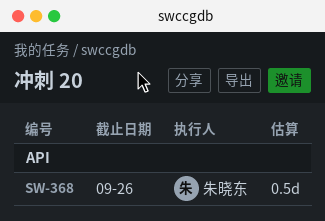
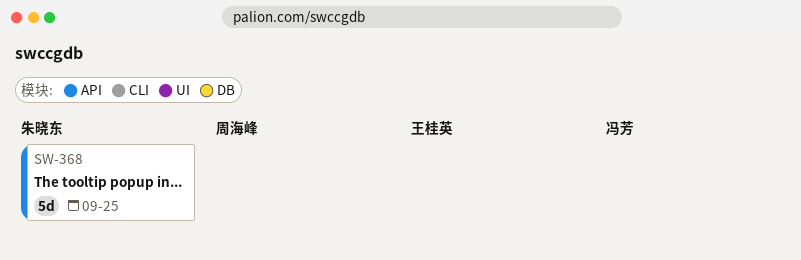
SW-368, estimate: 0.5d -> 5d
SW-368, due: Sep 26 -> Sep 25

